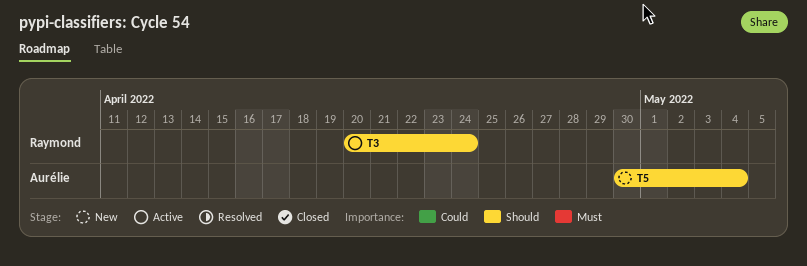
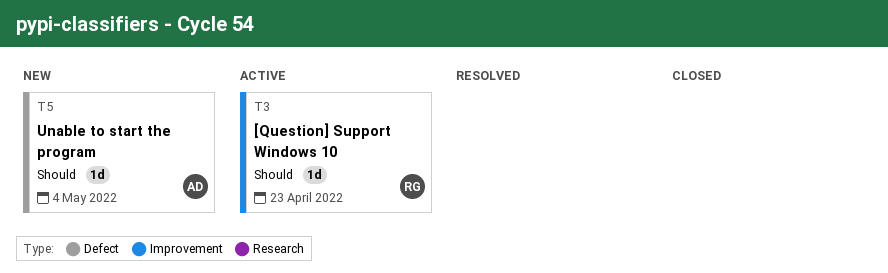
T3, due: Apr 24 -> Apr 23

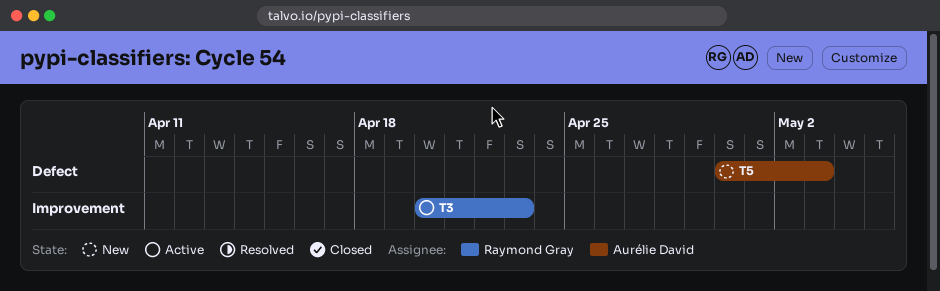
T5, due: May 4 -> May 3

